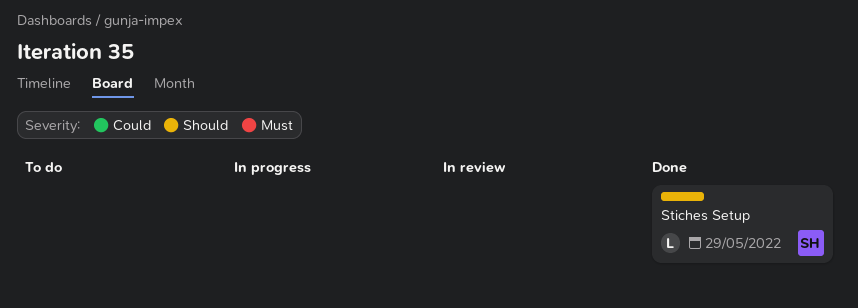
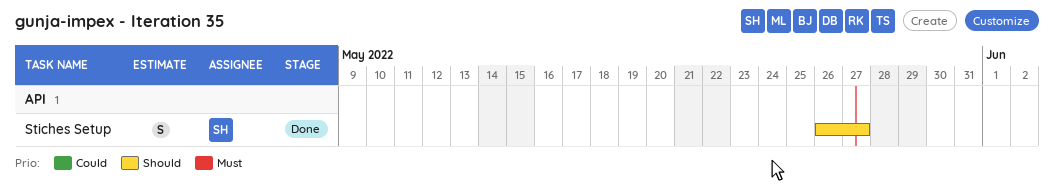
Stiches Setup, estimate: L -> S
Stiches Setup, due: May 29 -> May 27

